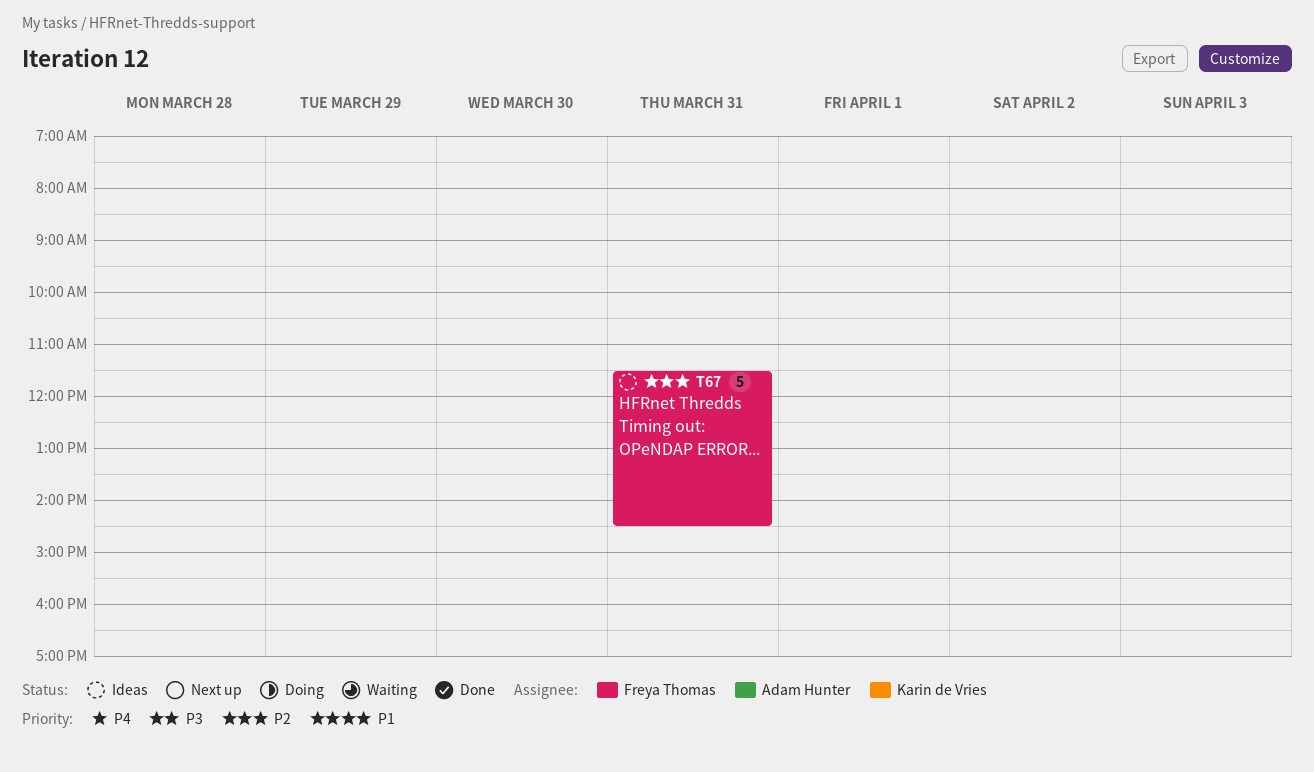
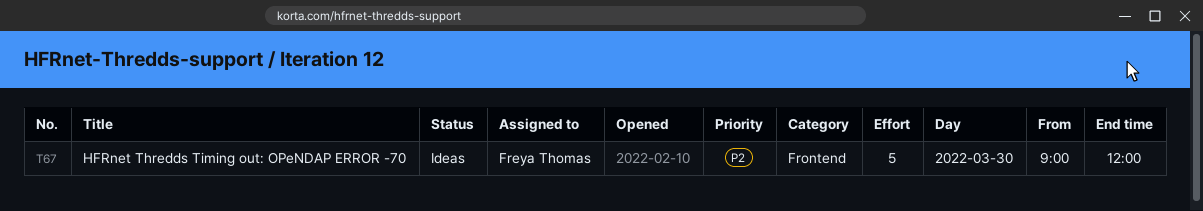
T67, day: Mar 31 -> Mar 30
T67, begins: 11:30 -> 09:00
T67, ends: 14:30 -> 12:00

